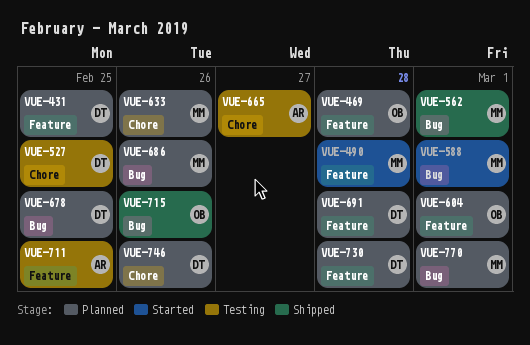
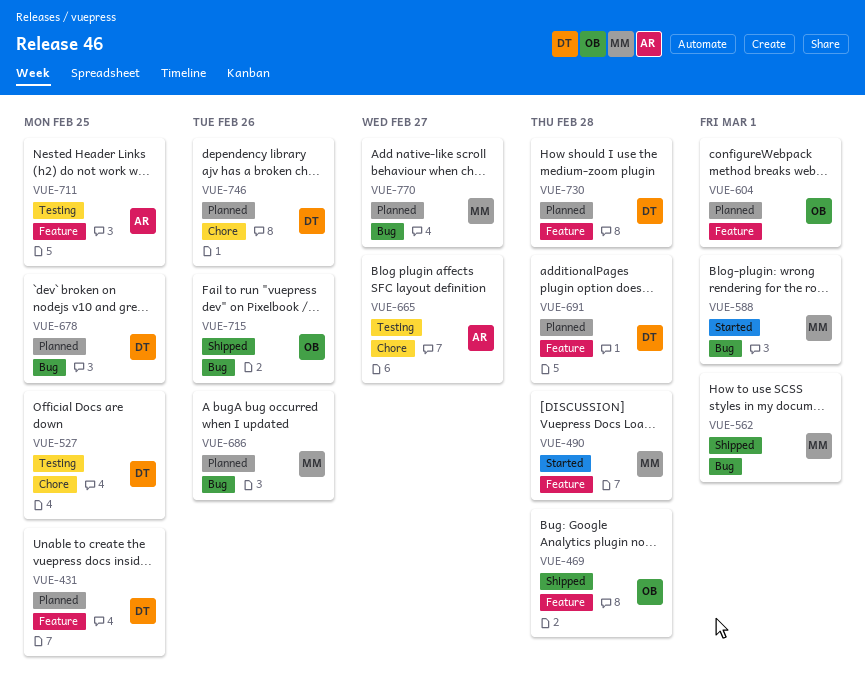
VUE-469, status: Planned -> Shipped
VUE-633: present -> none
VUE-770, due: Mar 1 -> Feb 27

